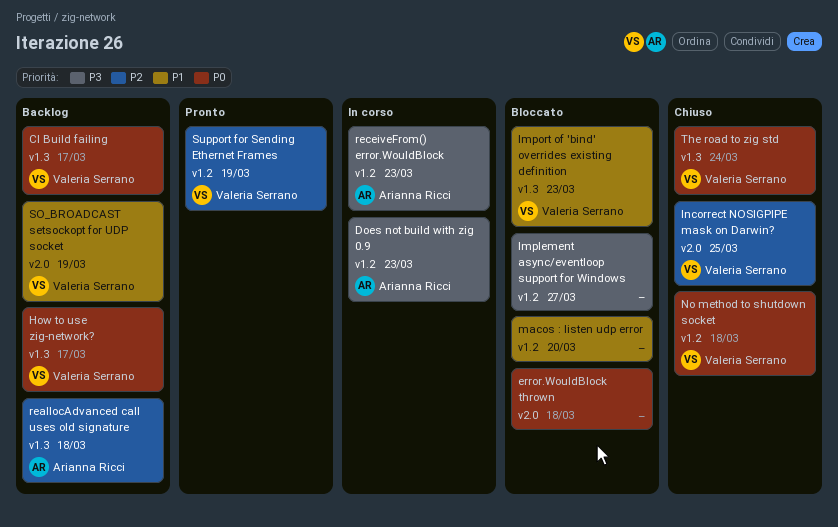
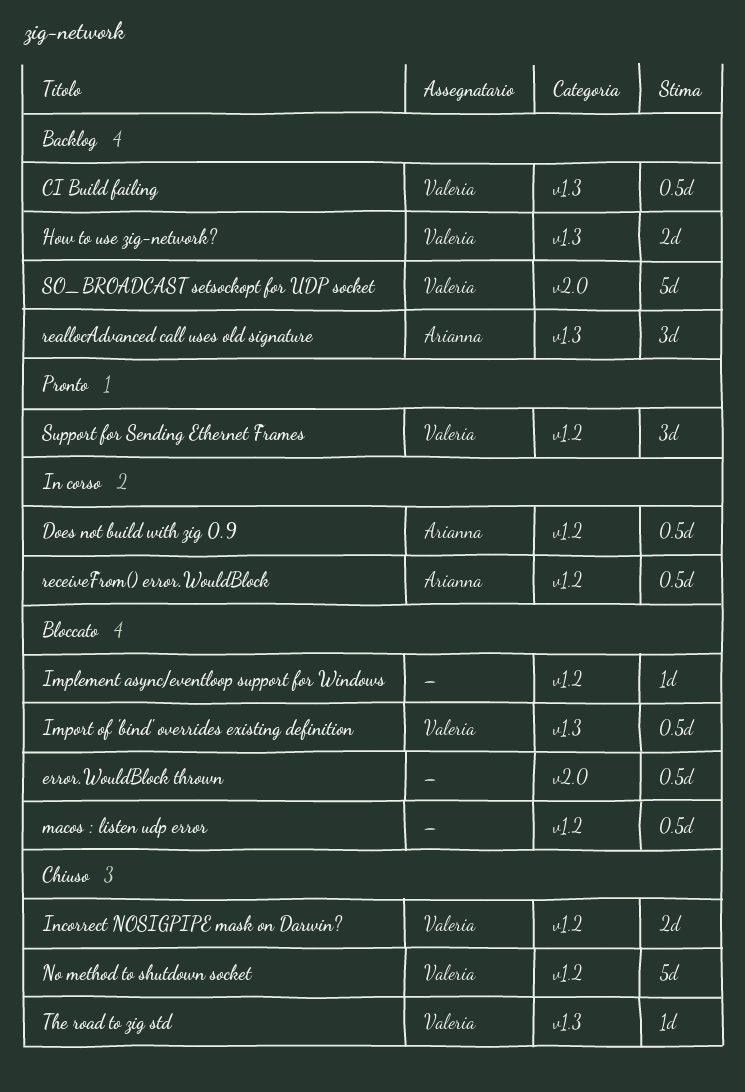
Incorrect NOSIGPIPE mask on Darwin?, label: v2.0 -> v1.2

